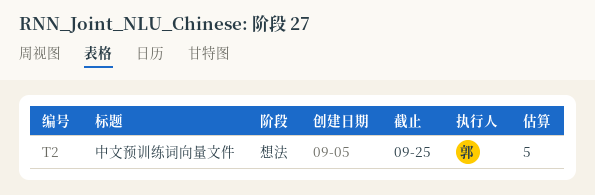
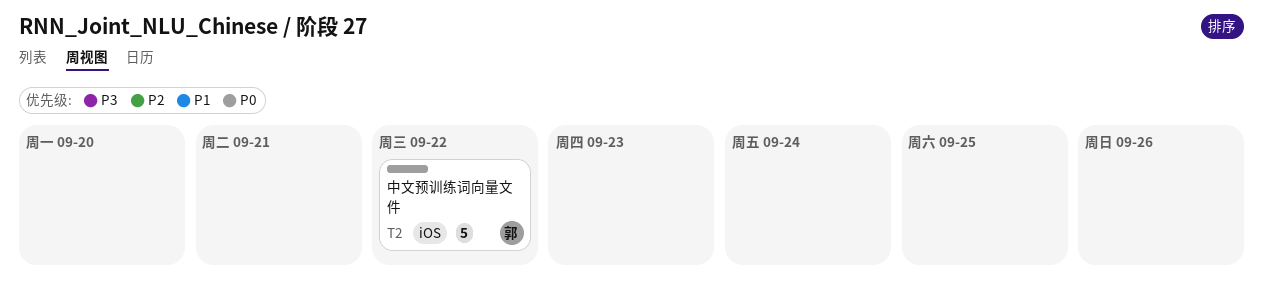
T2, due: Sep 25 -> Sep 22

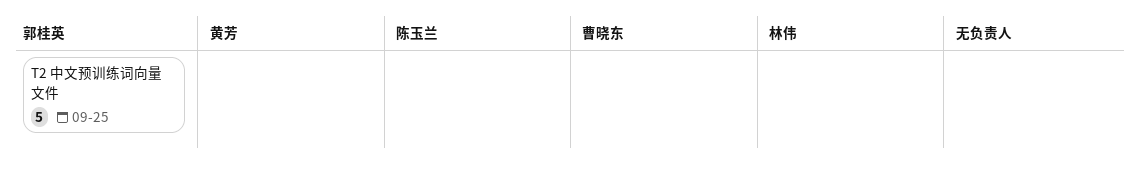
T2, due: Sep 22 -> Sep 25

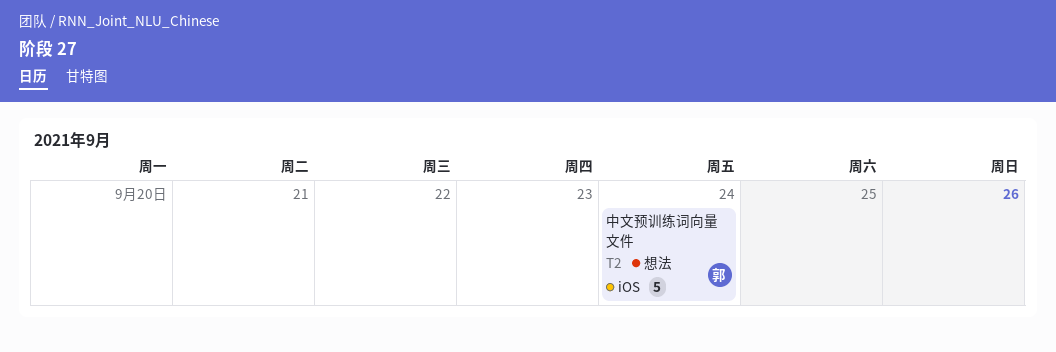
T2, due: Sep 25 -> Sep 24

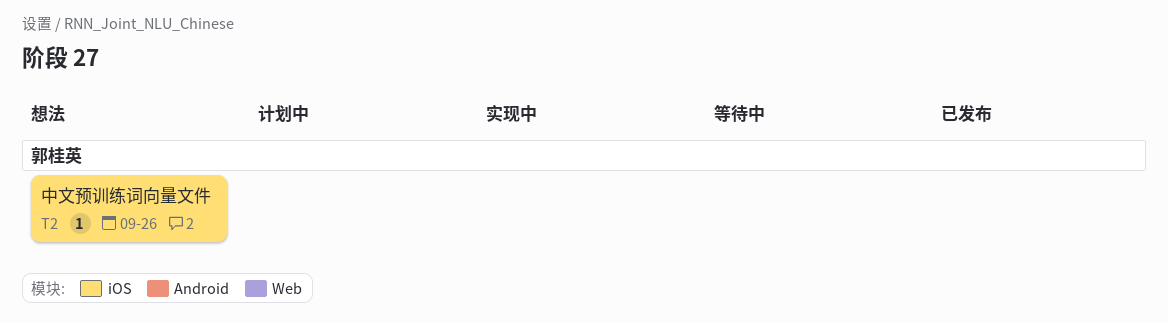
T2, estimate: 5 -> 1
T2, due: Sep 24 -> Sep 26

